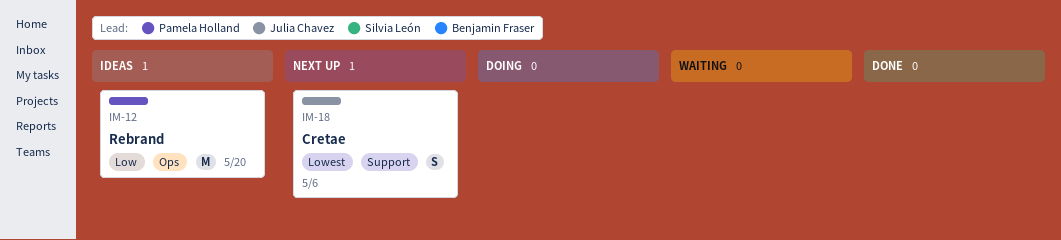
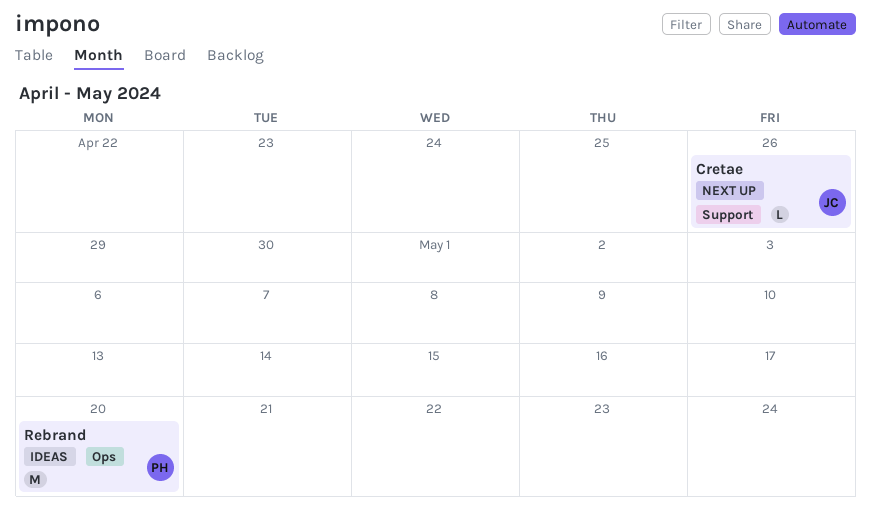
Cretae, estimate: S -> L
Cretae, due: May 6 -> Apr 26

